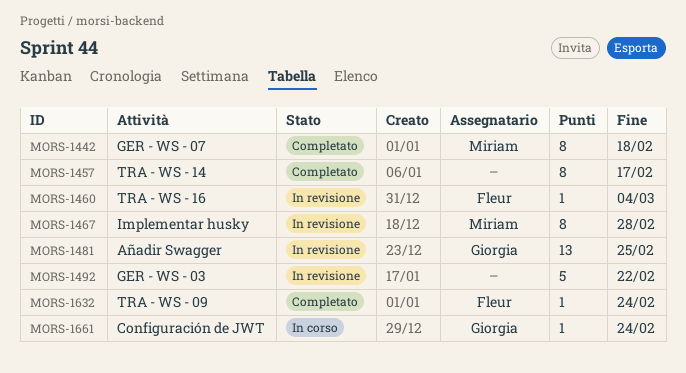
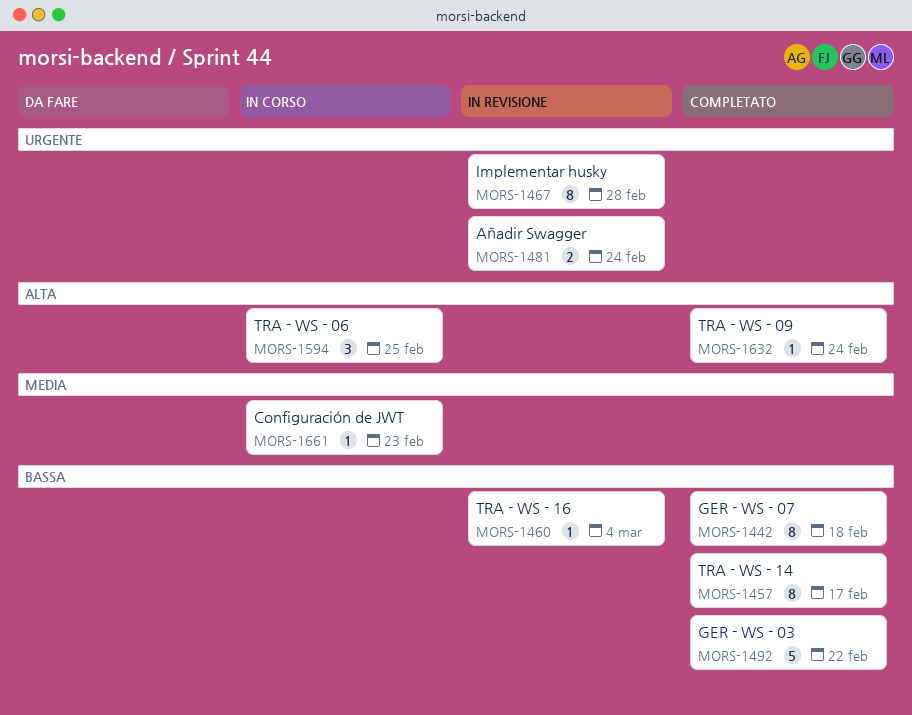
MORS-1481, estimate: 13 -> 2
MORS-1481, due: Feb 25 -> Feb 24
MORS-1492, status: In revisione -> Completato
MORS-1594: none -> present
MORS-1661, due: Feb 24 -> Feb 23

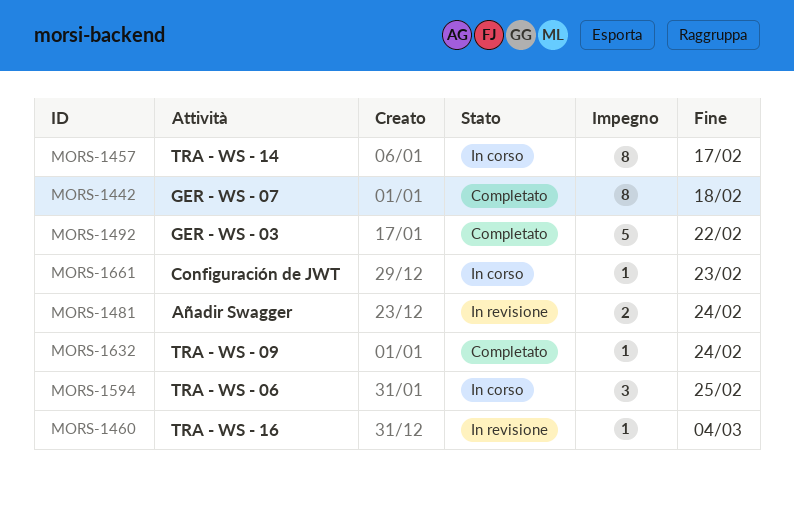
MORS-1457, status: Completato -> In corso
MORS-1467: present -> none

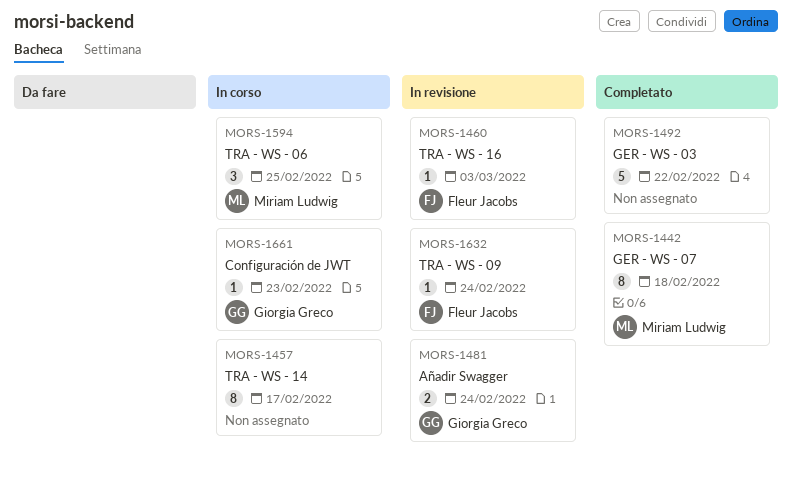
MORS-1460, due: Mar 4 -> Mar 3
MORS-1632, status: Completato -> In revisione

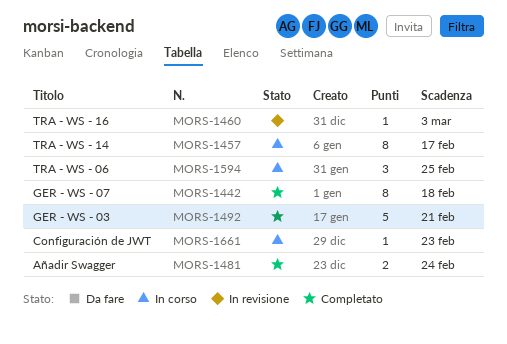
MORS-1481, status: In revisione -> Completato
MORS-1492, due: Feb 22 -> Feb 21
MORS-1632: present -> none

